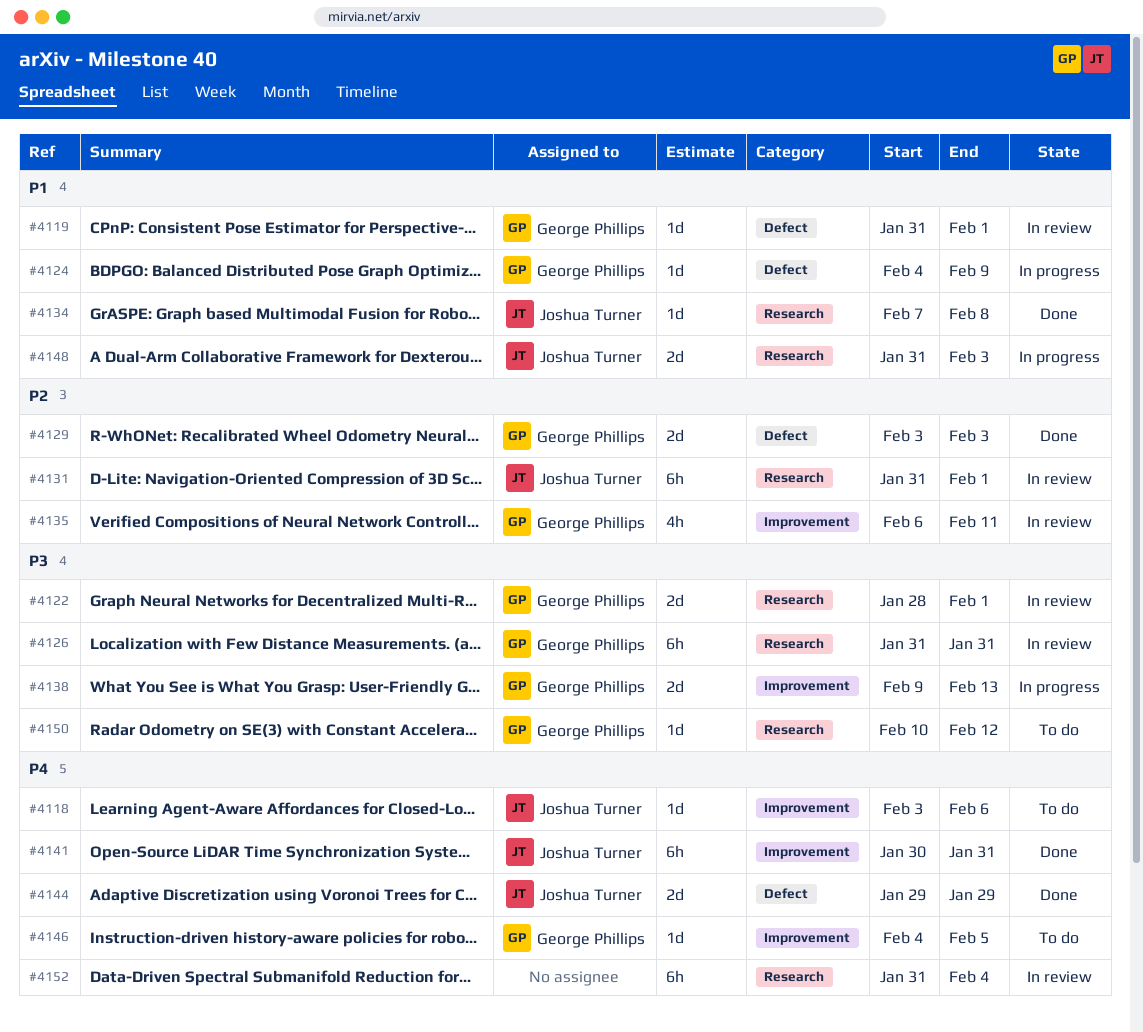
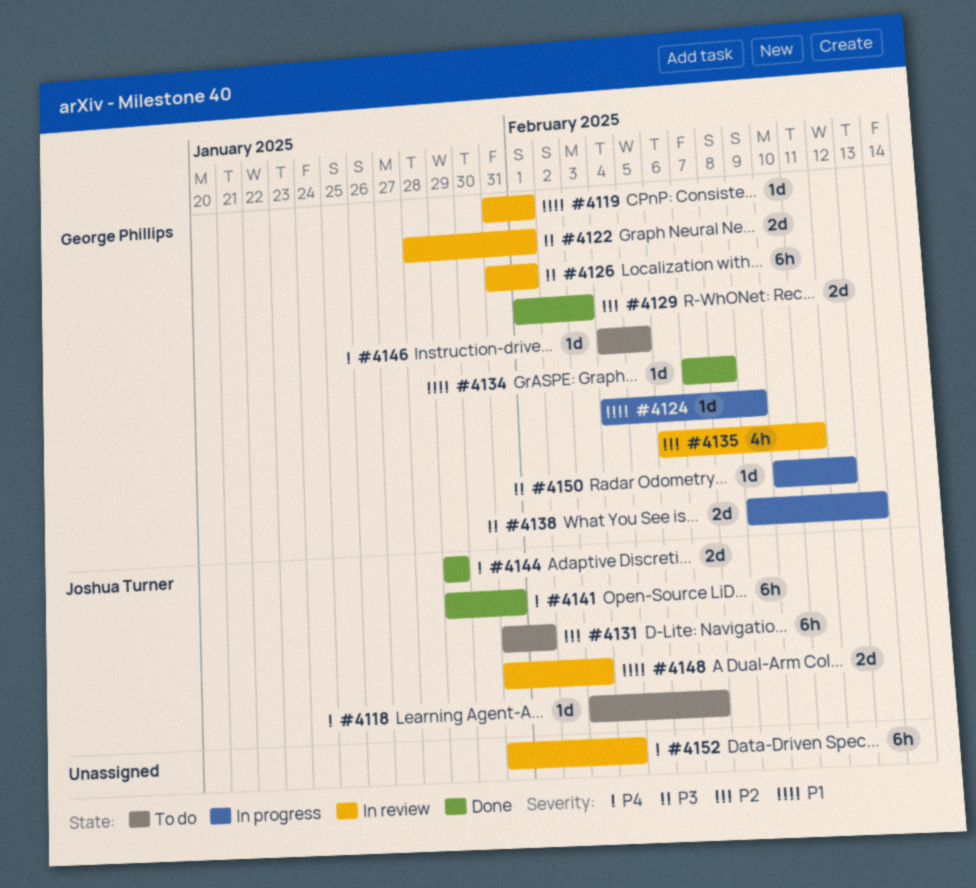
#4118, due: Feb 6 -> Feb 7
#4126, due: Jan 31 -> Feb 1
#4129, start: Feb 3 -> Feb 1
#4131, status: In review -> To do
#4134, owner: Joshua Turner -> George Phillips
#4141, start: Jan 30 -> Jan 29
#4148, status: In progress -> In review
#4150, status: To do -> In progress

